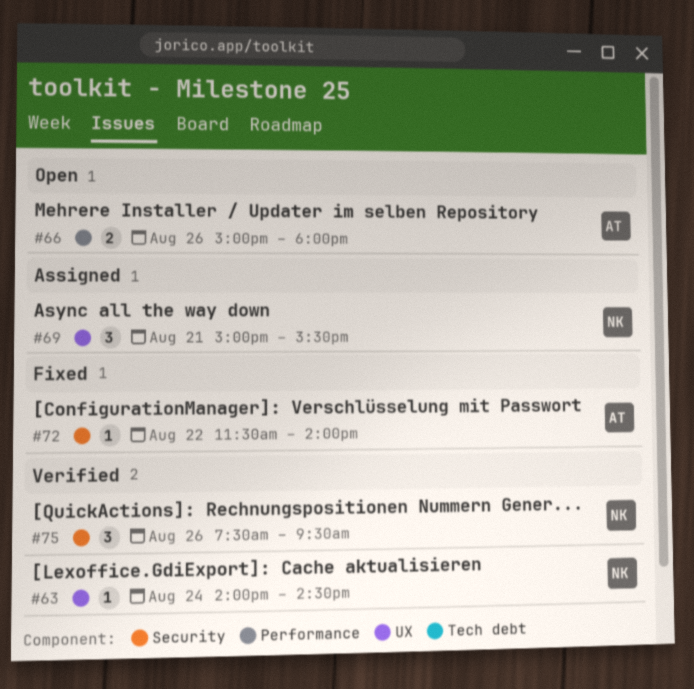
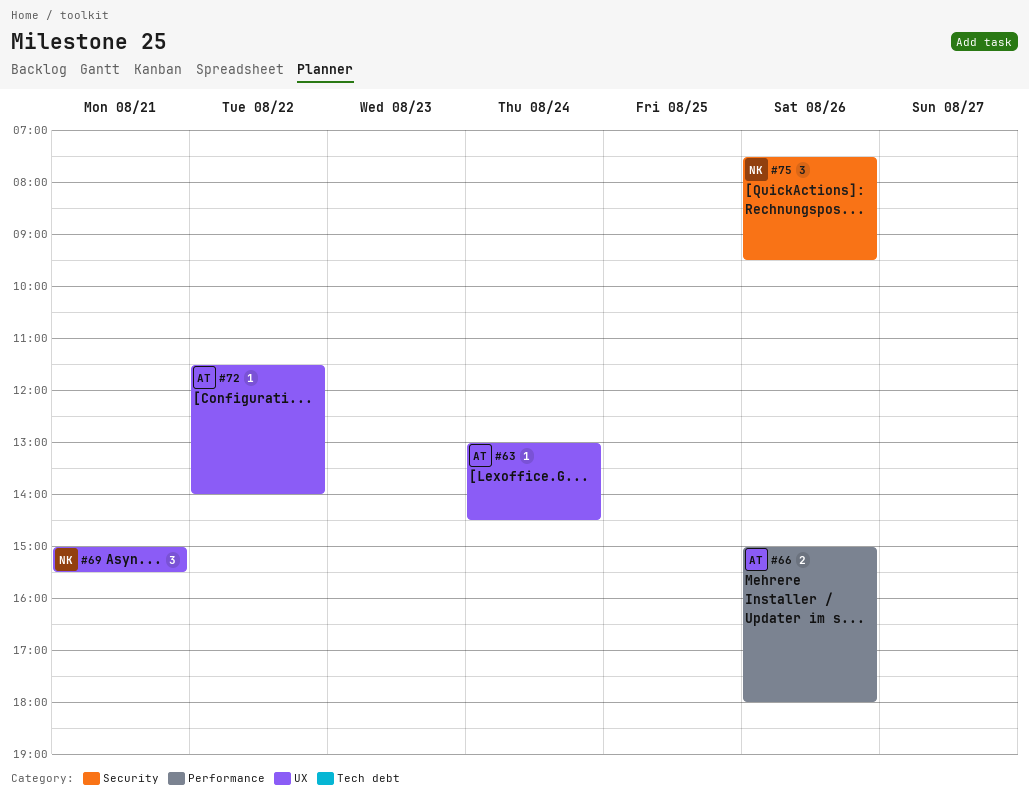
#63, owner: NK -> AT
#63, begins: 14:00 -> 13:00
#72, label: Security -> UX

